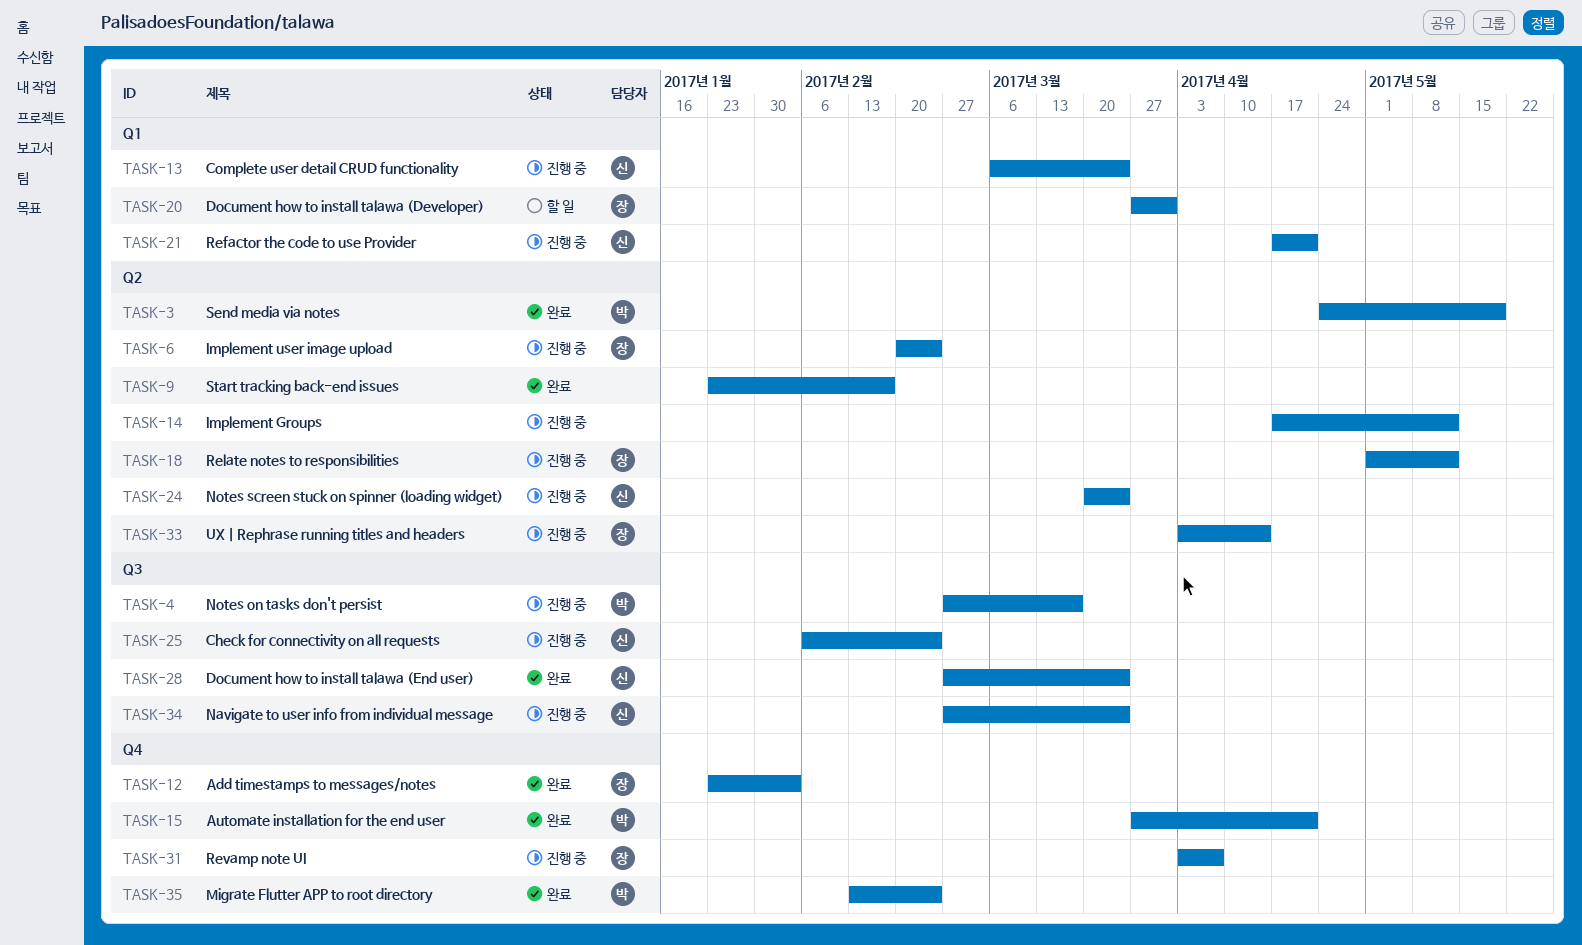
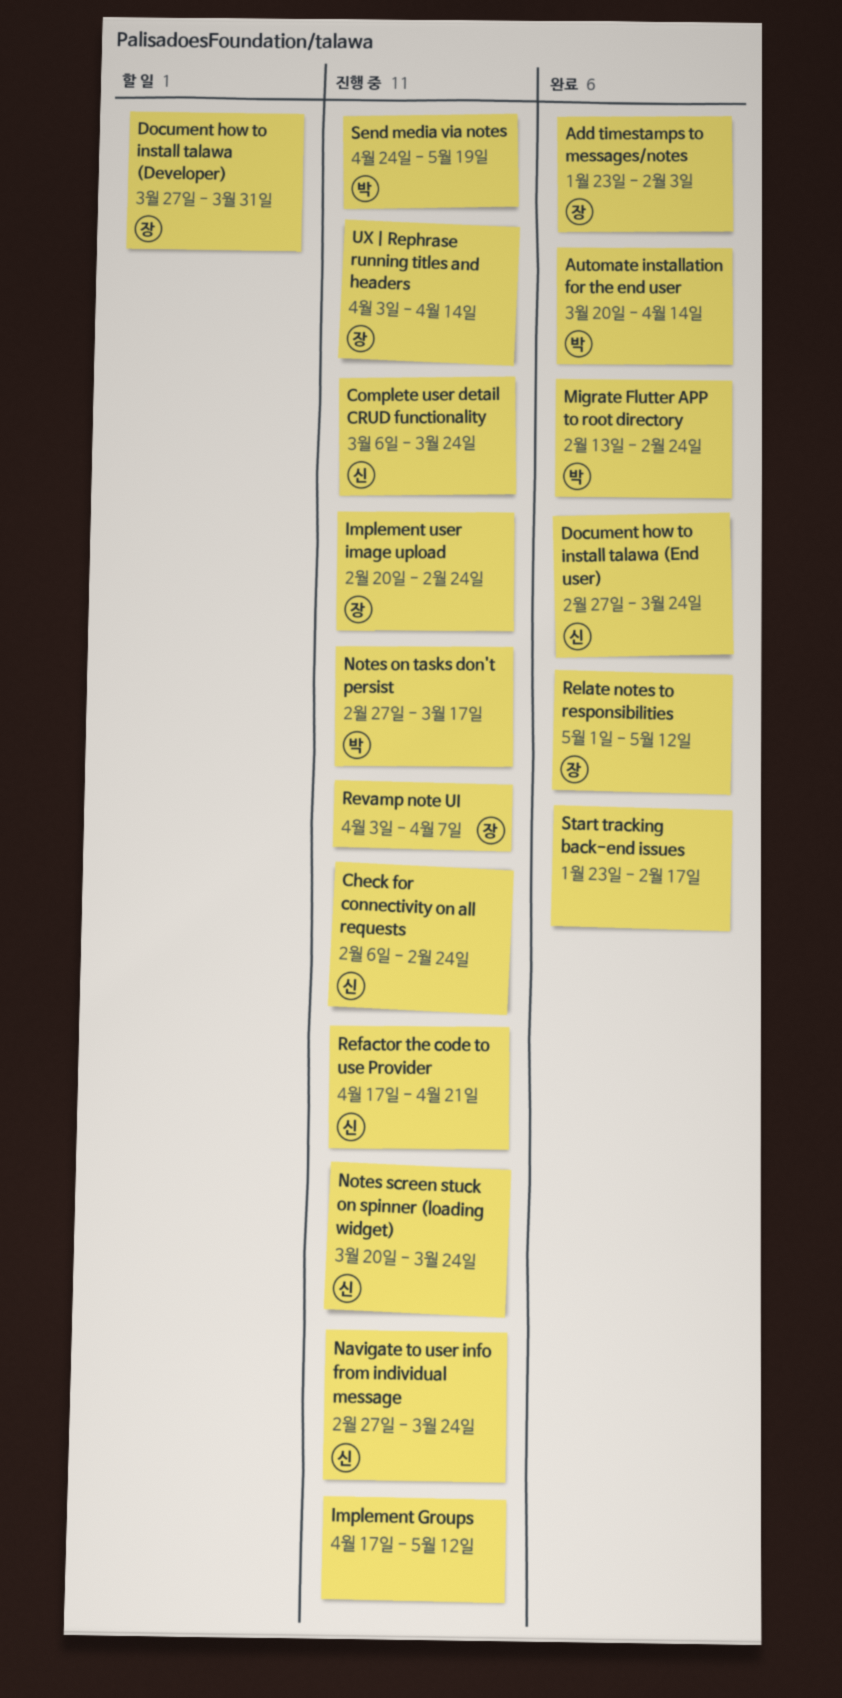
Automate installation for the end user, start: Mar 27 -> Mar 20
Automate installation for the end user, due: Apr 21 -> Apr 14
Relate notes to responsibilities, status: 진행 중 -> 완료
Send media via notes, status: 완료 -> 진행 중

